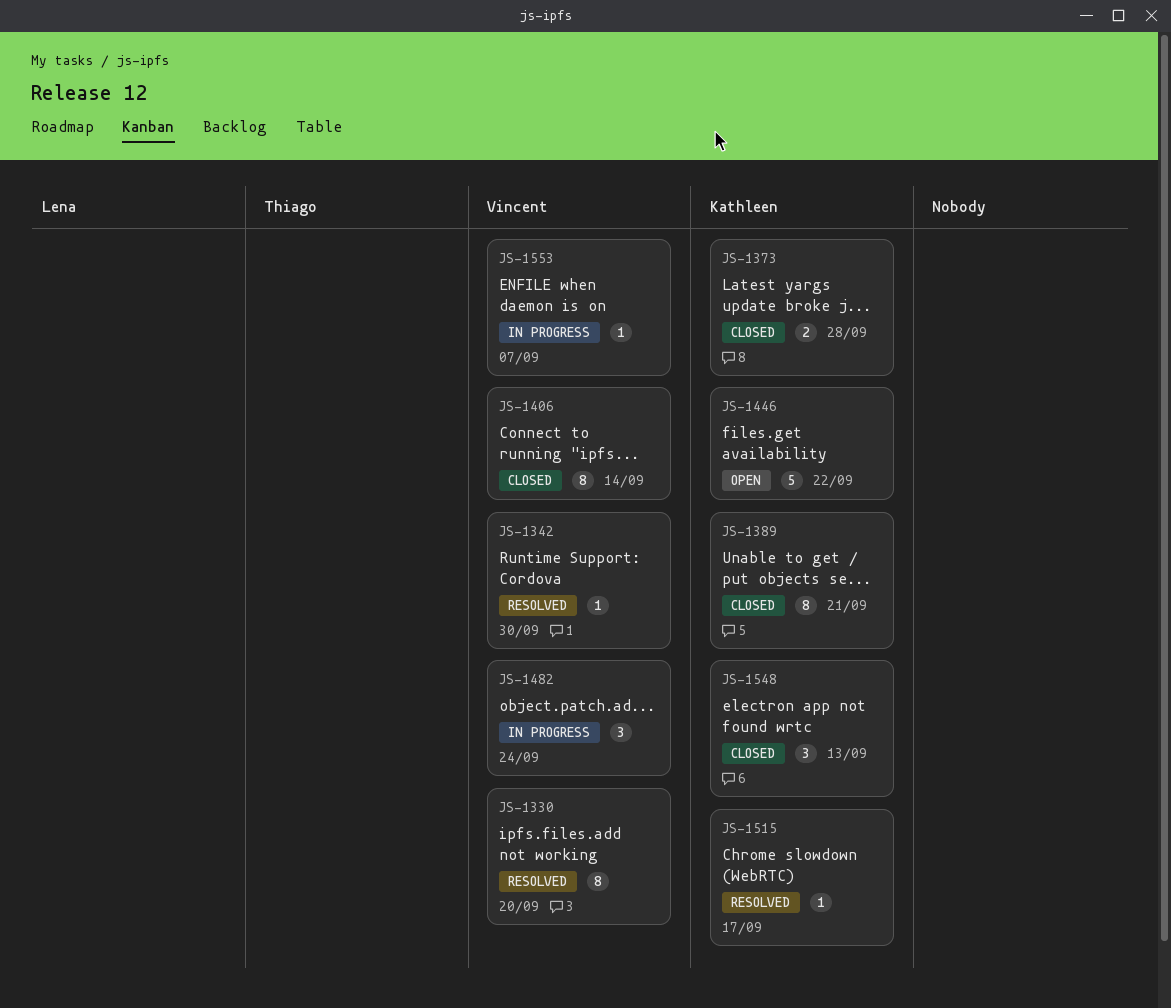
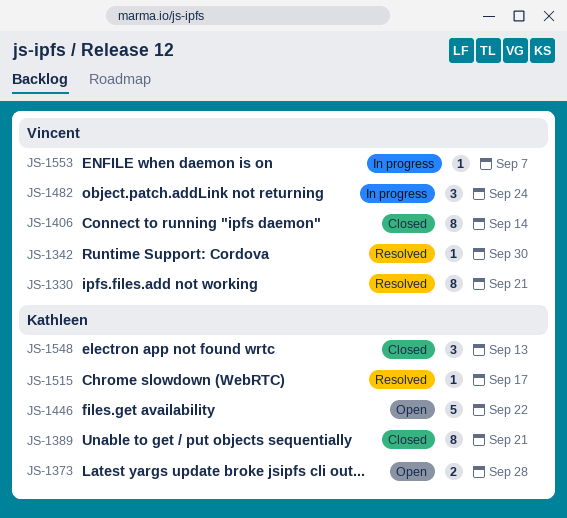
JS-1330, due: Sep 20 -> Sep 21
JS-1373, status: Closed -> Open

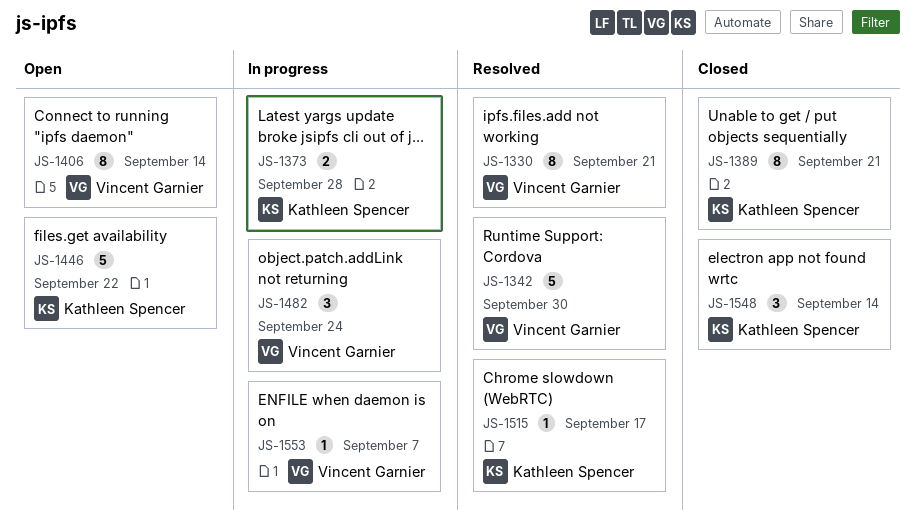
JS-1342, estimate: 1 -> 5
JS-1373, status: Open -> In progress
JS-1406, status: Closed -> Open
JS-1548, due: Sep 13 -> Sep 14

